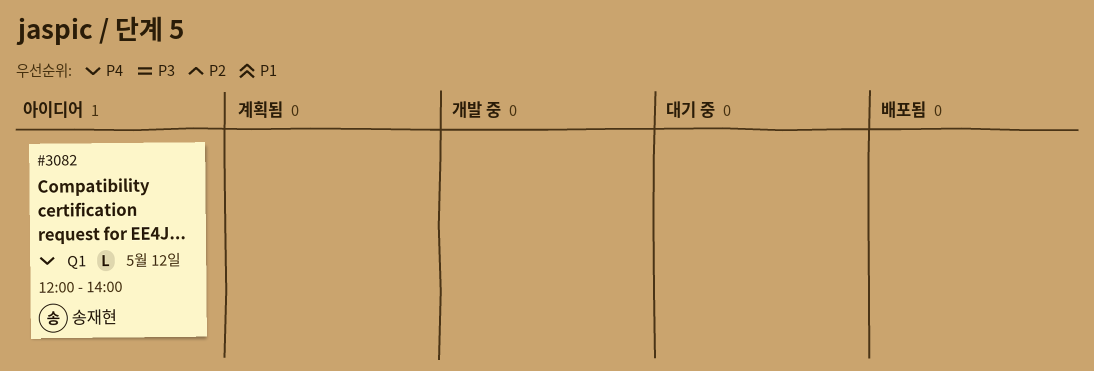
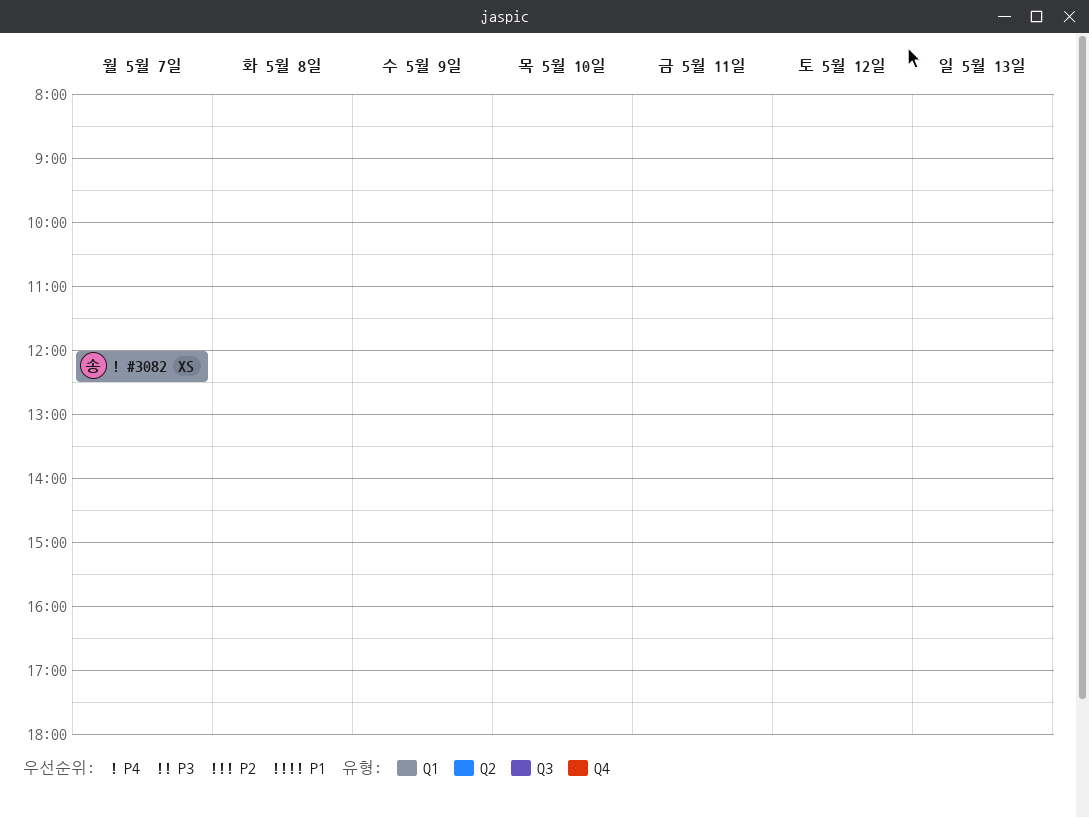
#3082, estimate: L -> XS
#3082, day: May 12 -> May 7
#3082, ends: 14:00 -> 12:30

